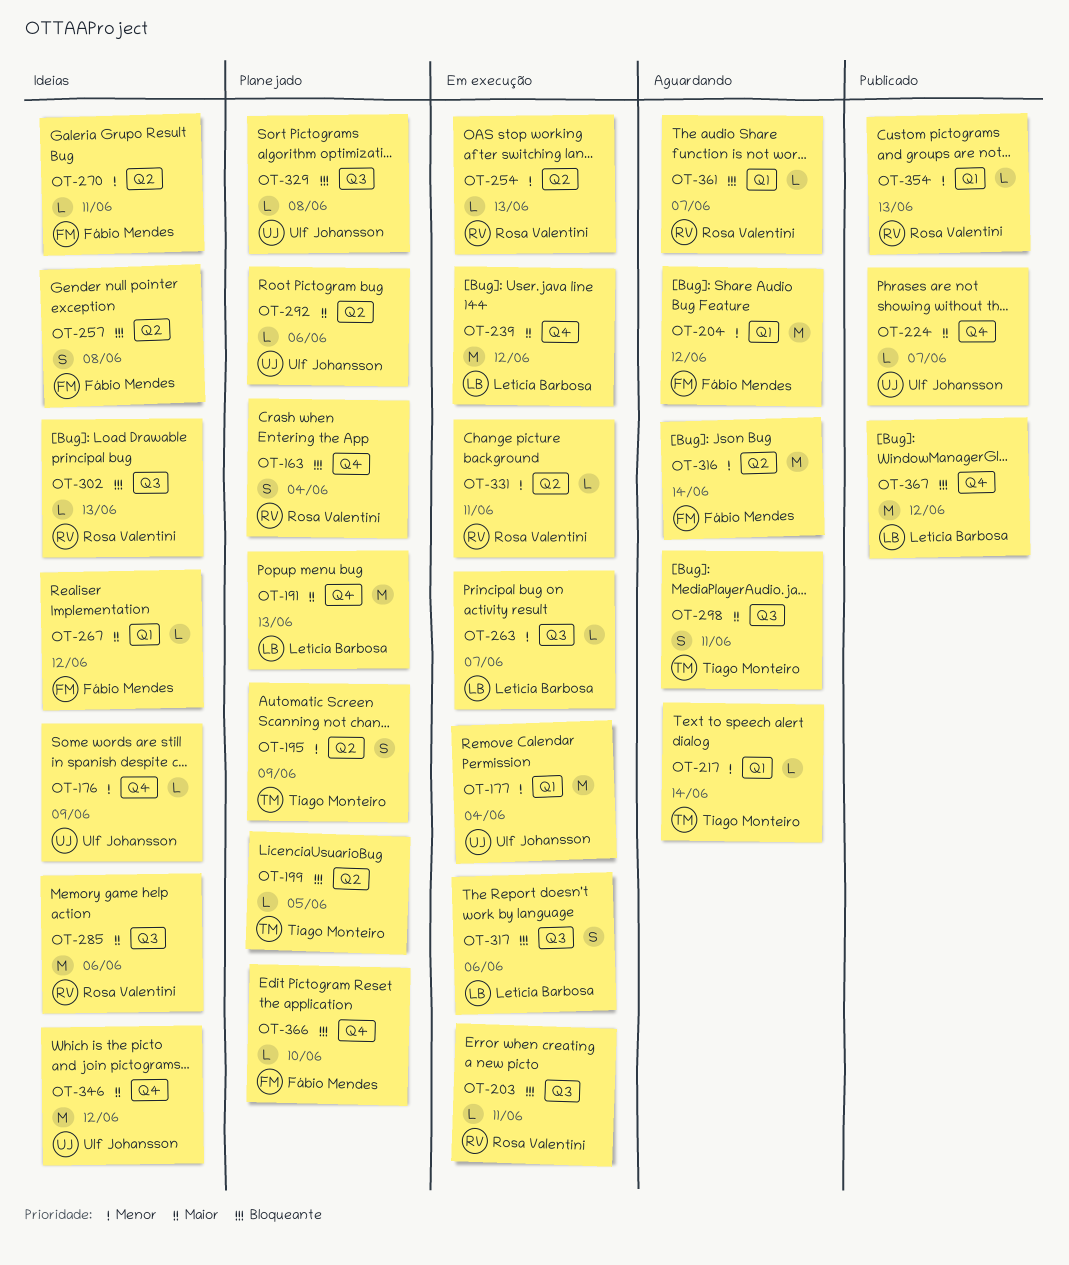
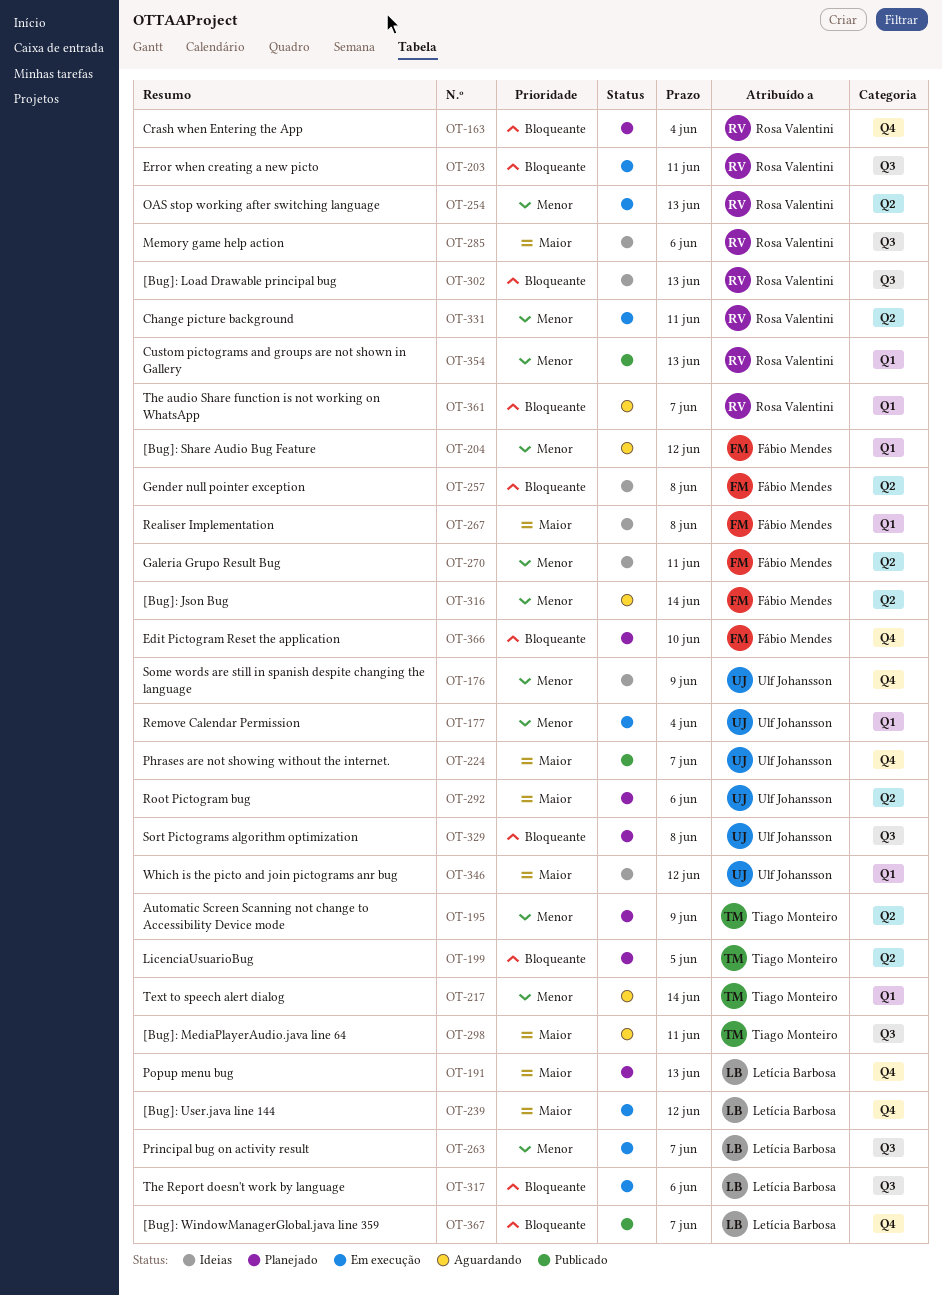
OT-267, due: Jun 12 -> Jun 8
OT-346, label: Q4 -> Q1
OT-367, due: Jun 12 -> Jun 7

